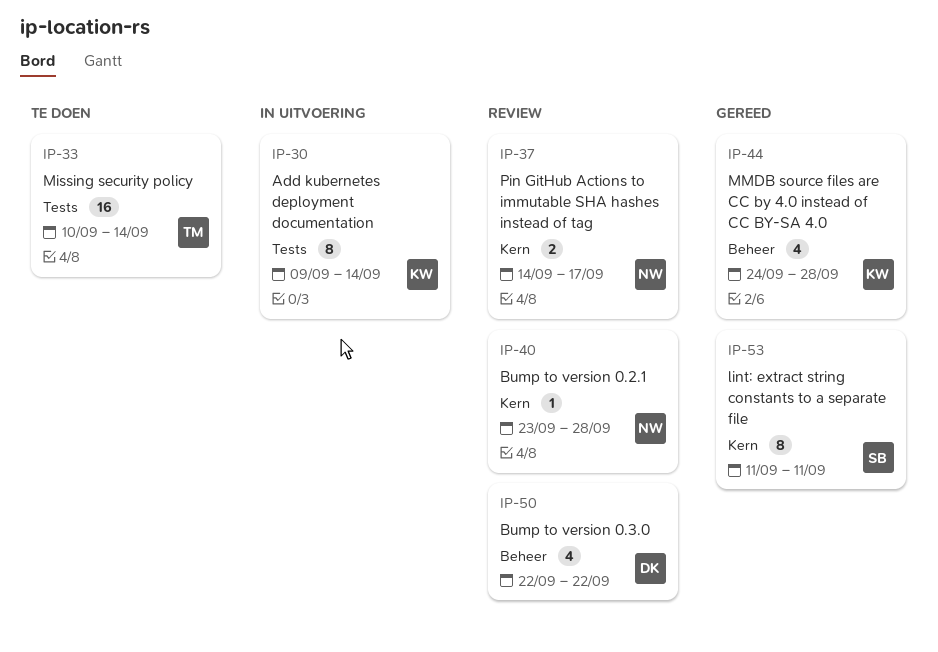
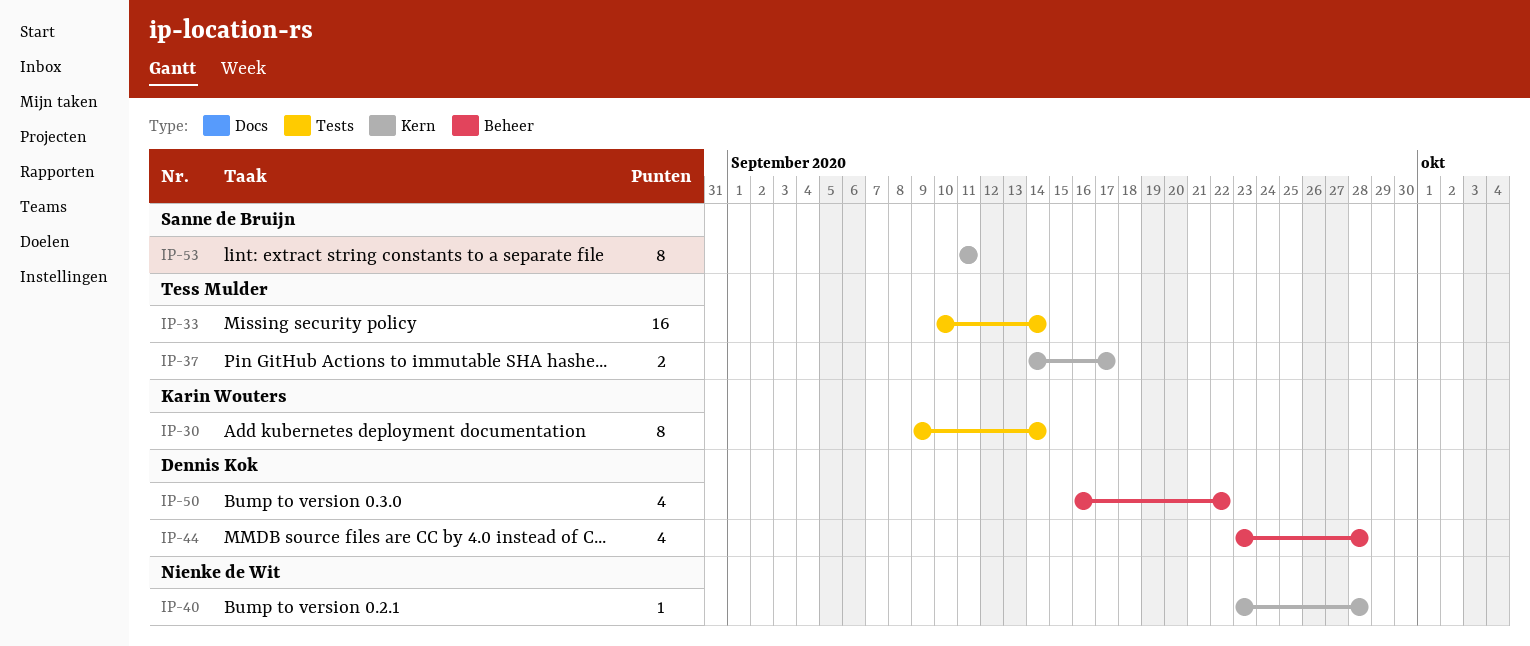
IP-37, owner: Nienke de Wit -> Tess Mulder
IP-44, owner: Karin Wouters -> Dennis Kok
IP-44, start: Sep 24 -> Sep 23
IP-50, start: Sep 22 -> Sep 16

